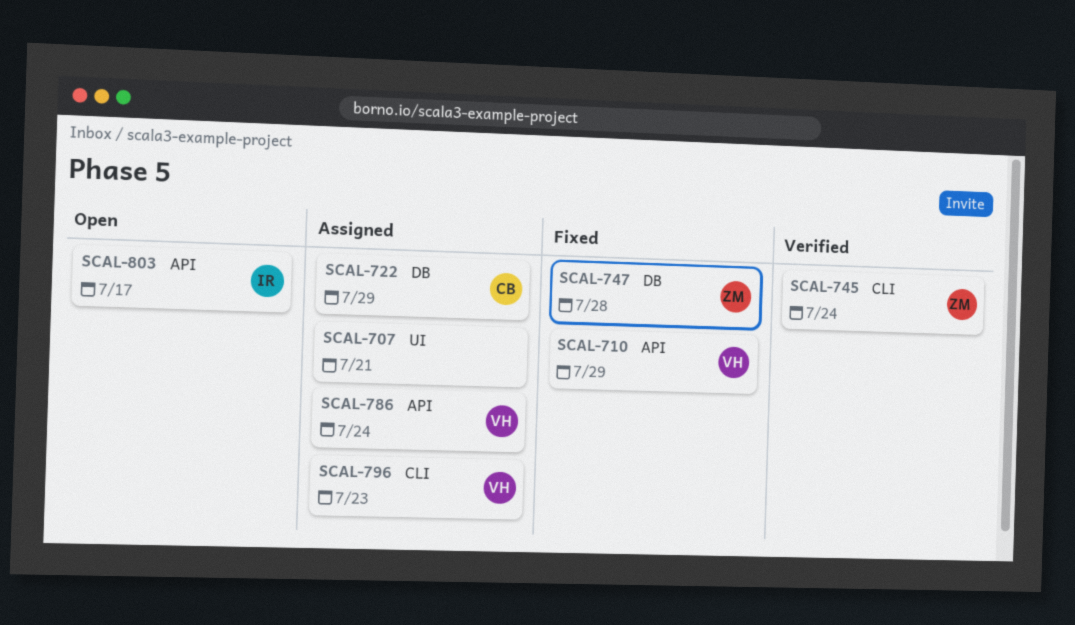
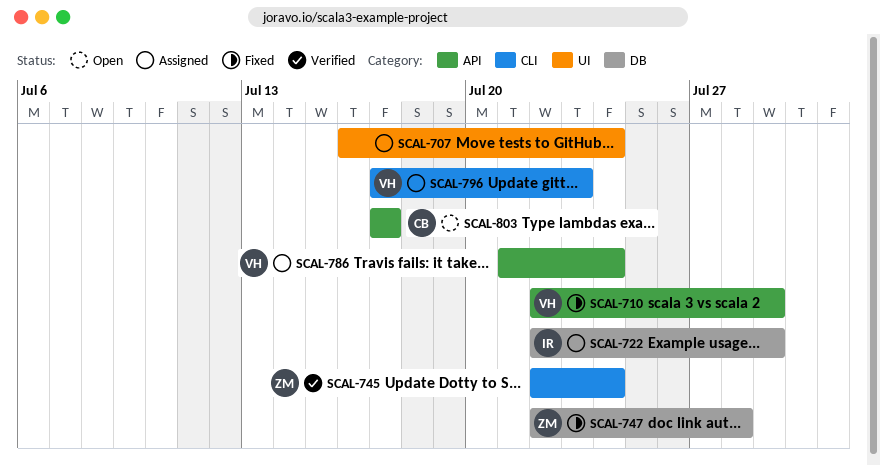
SCAL-707, due: Jul 21 -> Jul 24
SCAL-722, owner: CB -> IR
SCAL-803, owner: IR -> CB

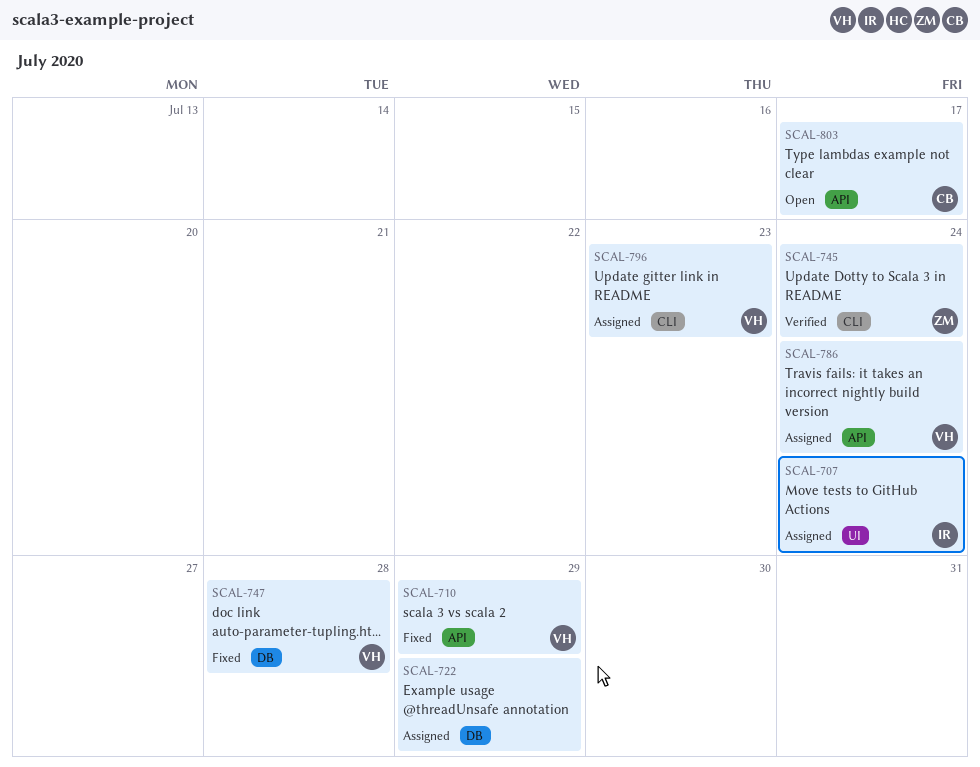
SCAL-707, owner: none -> IR
SCAL-722, owner: IR -> none
SCAL-747, owner: ZM -> VH

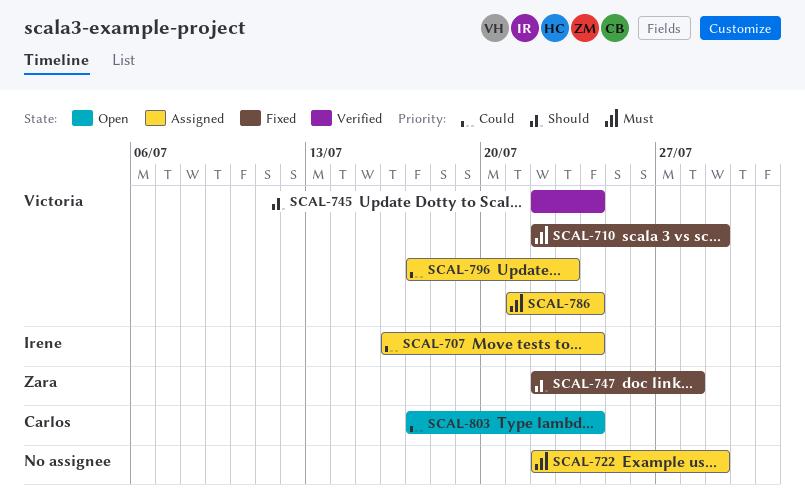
SCAL-745, owner: Zara -> Victoria
SCAL-747, owner: Victoria -> Zara
SCAL-803, due: Jul 17 -> Jul 24

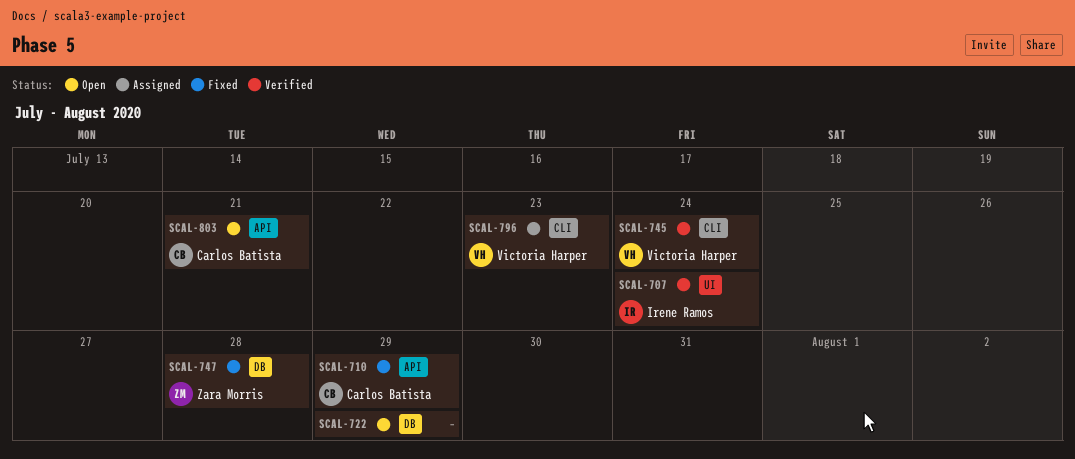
SCAL-707, status: Assigned -> Verified
SCAL-710, owner: Victoria Harper -> Carlos Batista
SCAL-722, status: Assigned -> Open
SCAL-786: present -> none
SCAL-803, due: Jul 24 -> Jul 21

